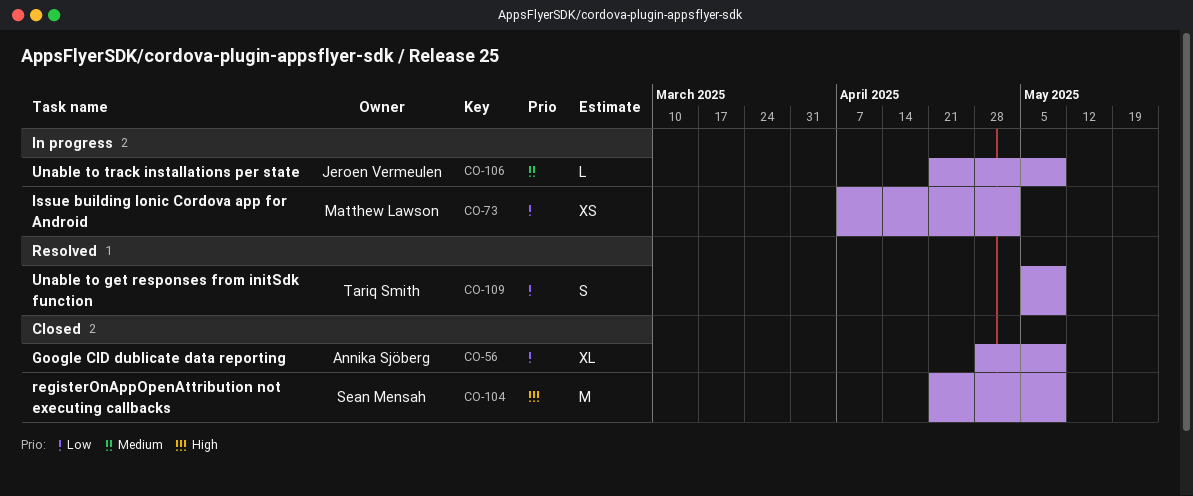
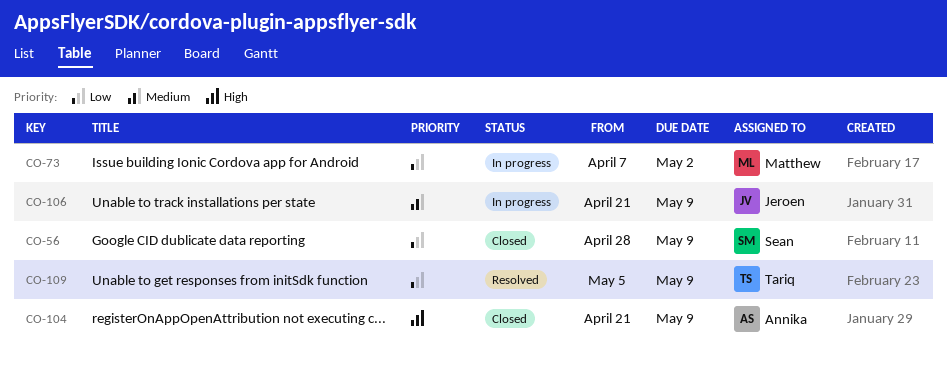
CO-56, owner: Annika Sjöberg -> Sean Mensah
CO-104, owner: Sean Mensah -> Annika Sjöberg

